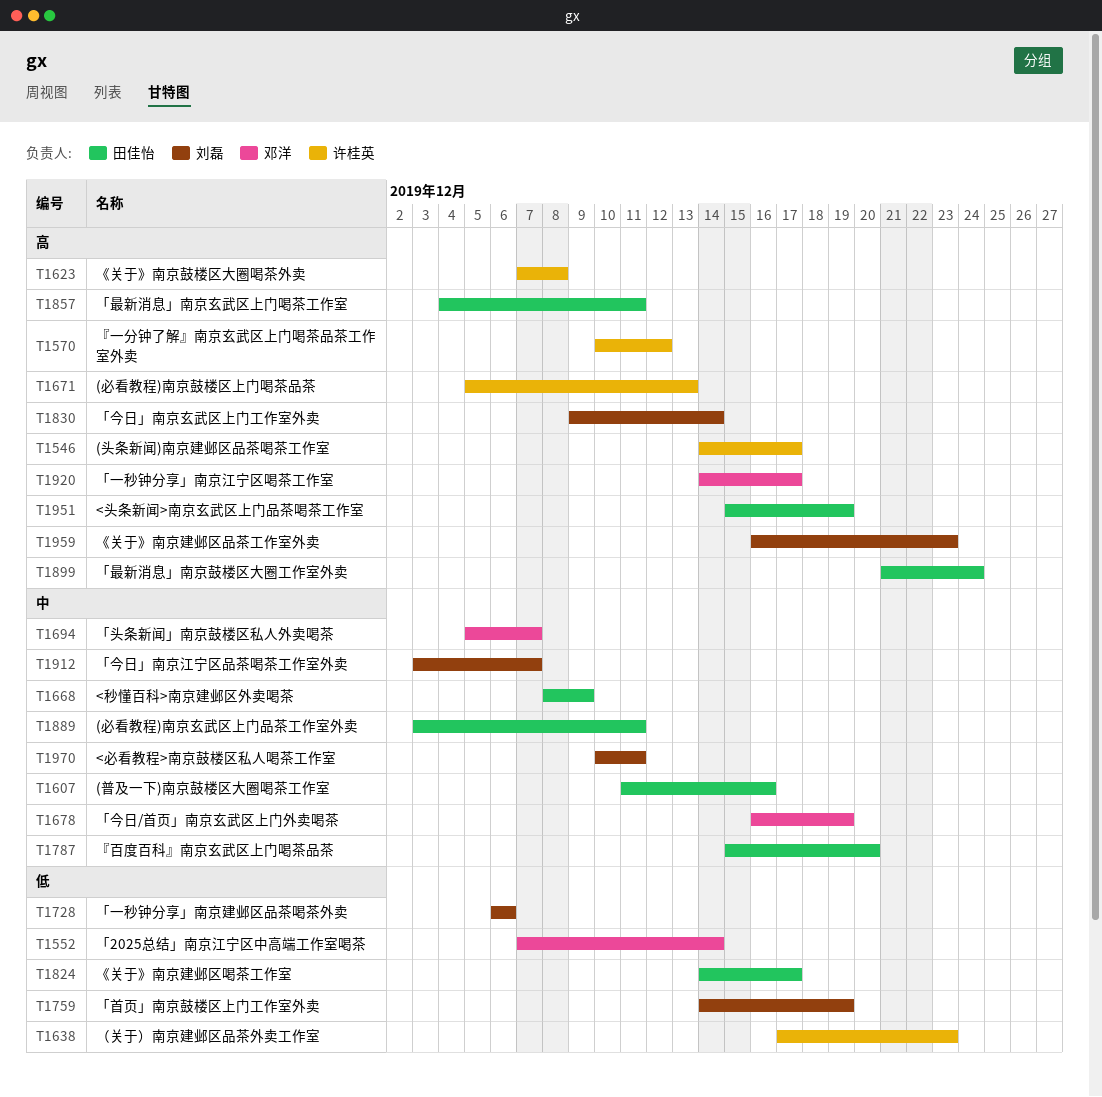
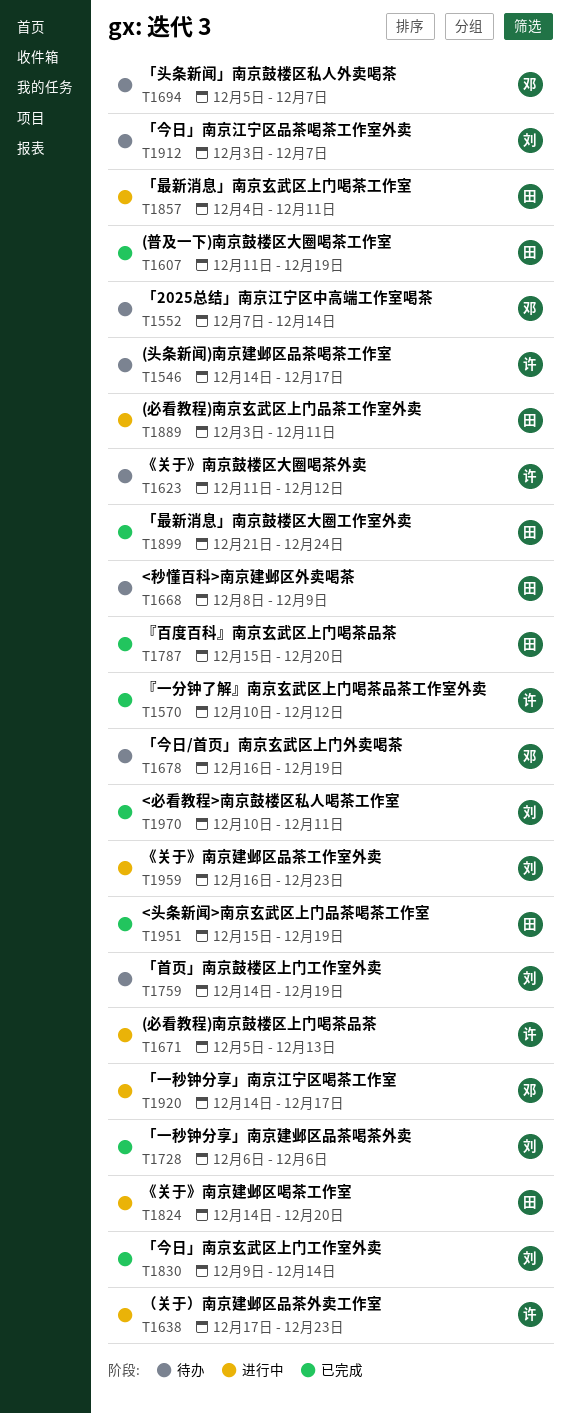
T1607, due: Dec 16 -> Dec 19
T1623, start: Dec 7 -> Dec 11
T1623, due: Dec 8 -> Dec 12
T1824, due: Dec 17 -> Dec 20

